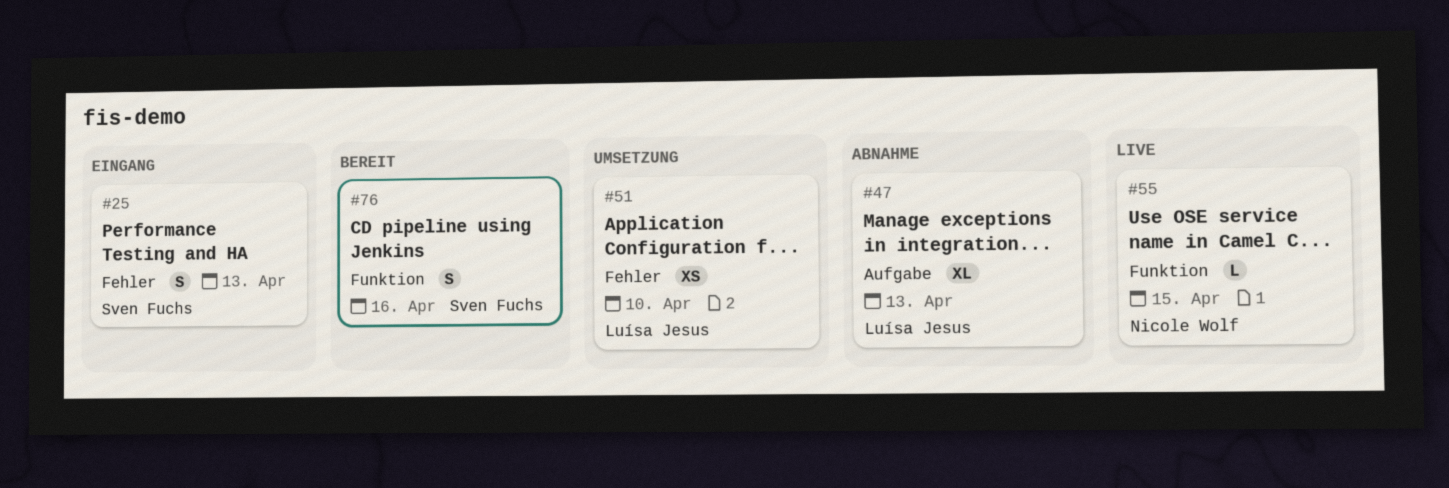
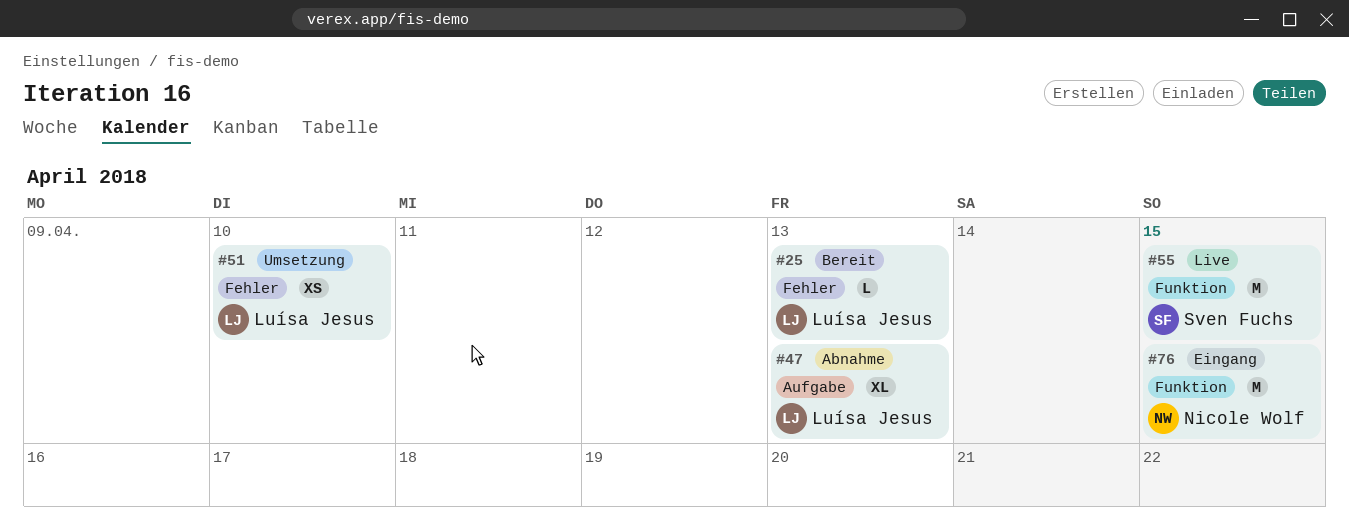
#25, status: Eingang -> Bereit
#25, owner: Sven Fuchs -> Luísa Jesus
#25, estimate: S -> L
#55, owner: Nicole Wolf -> Sven Fuchs
#55, estimate: L -> M
#76, status: Bereit -> Eingang
#76, owner: Sven Fuchs -> Nicole Wolf
#76, estimate: S -> M
#76, due: Apr 16 -> Apr 15

